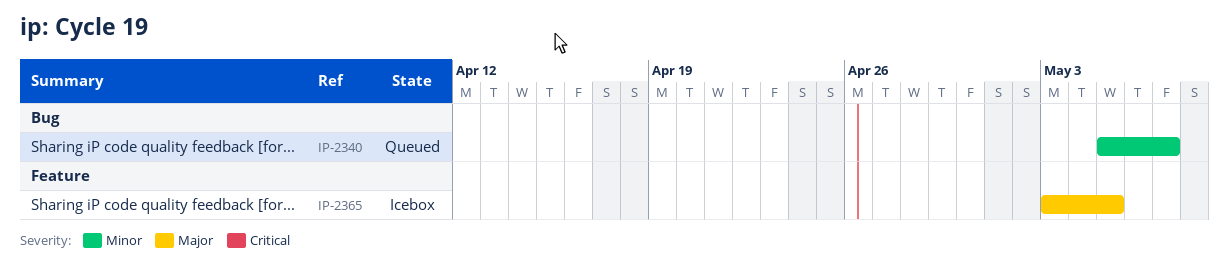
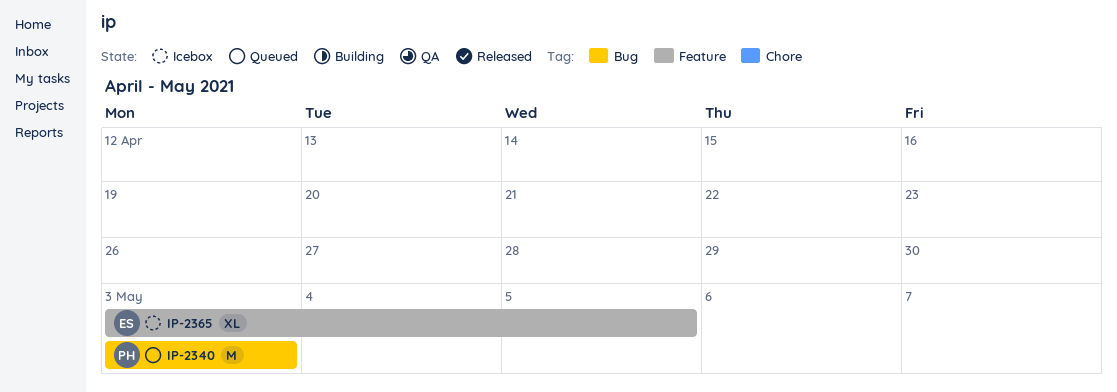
IP-2340, start: May 5 -> May 3
IP-2340, due: May 7 -> May 3

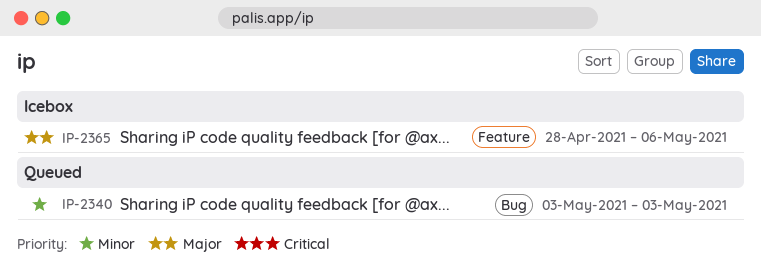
IP-2365, start: May 3 -> Apr 28
IP-2365, due: May 5 -> May 6

